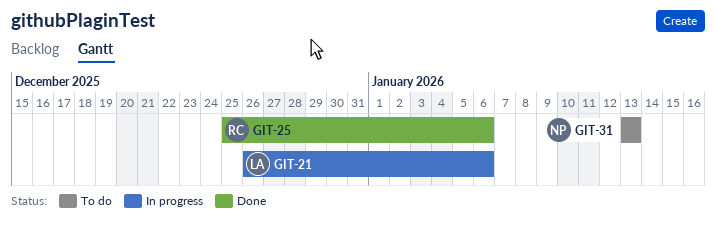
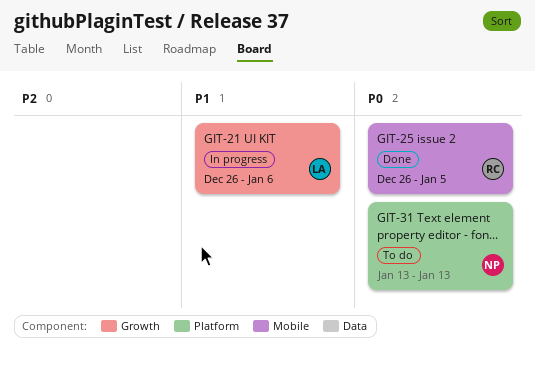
GIT-25, start: Dec 25 -> Dec 26
GIT-25, due: Jan 6 -> Jan 5

